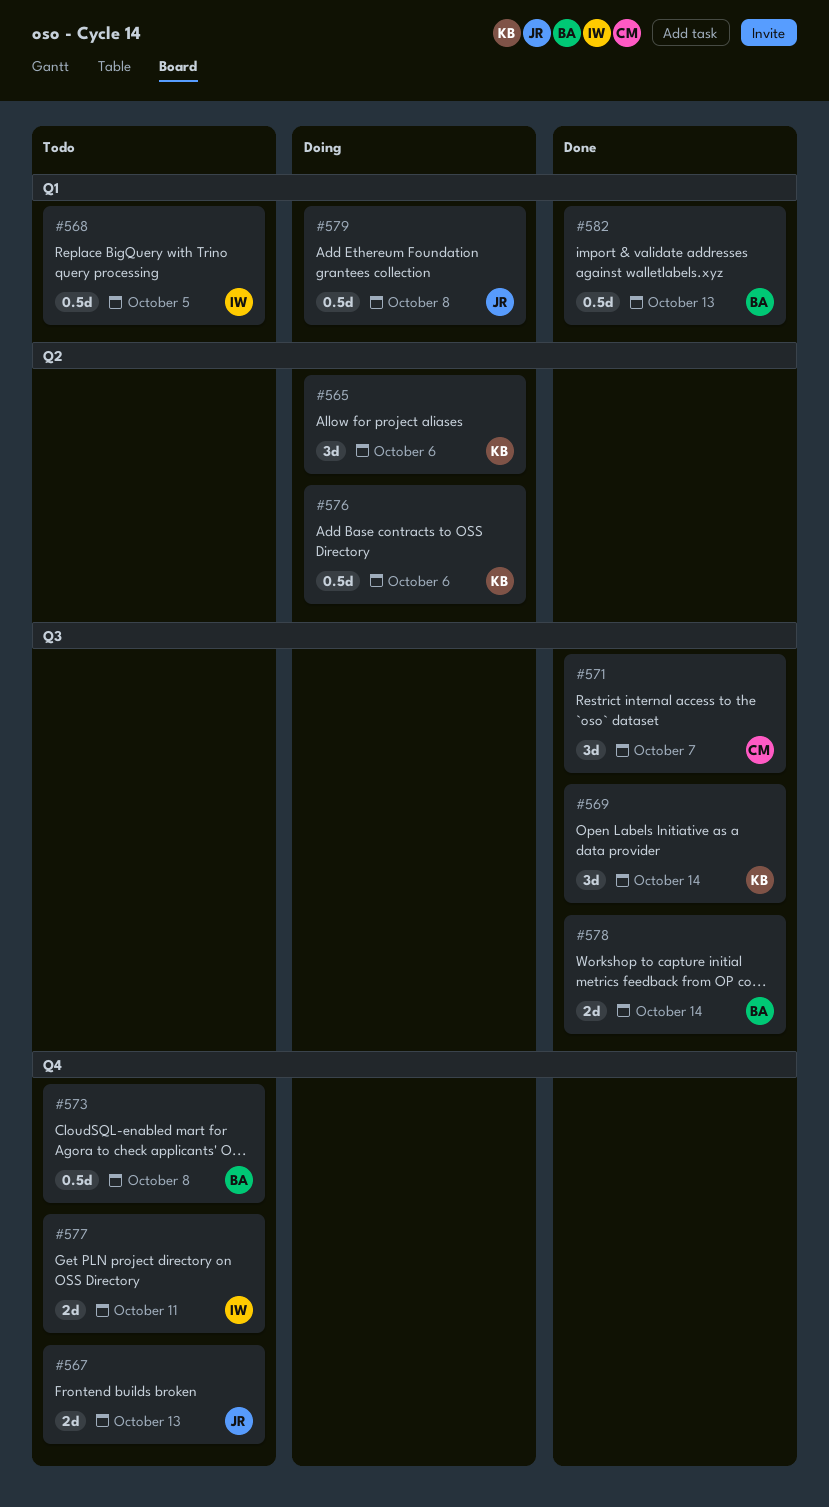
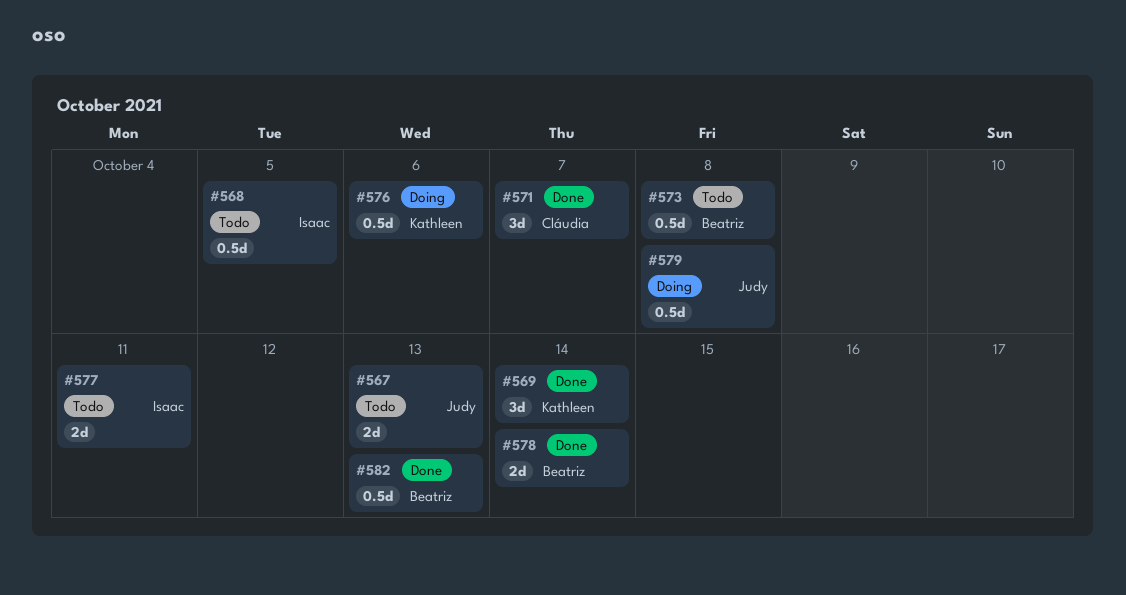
#565: present -> none

